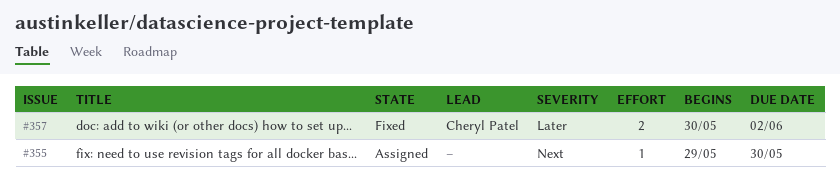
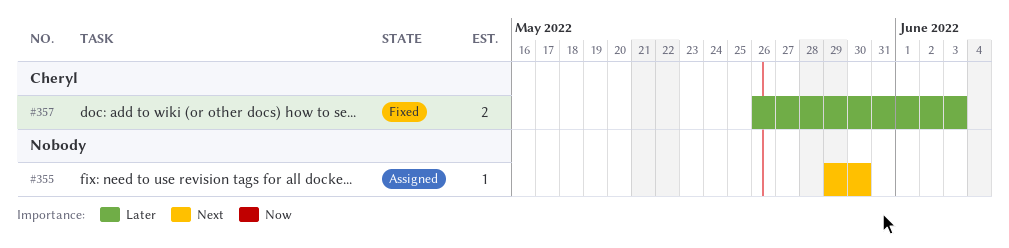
#357, start: May 30 -> May 26
#357, due: Jun 2 -> Jun 3

